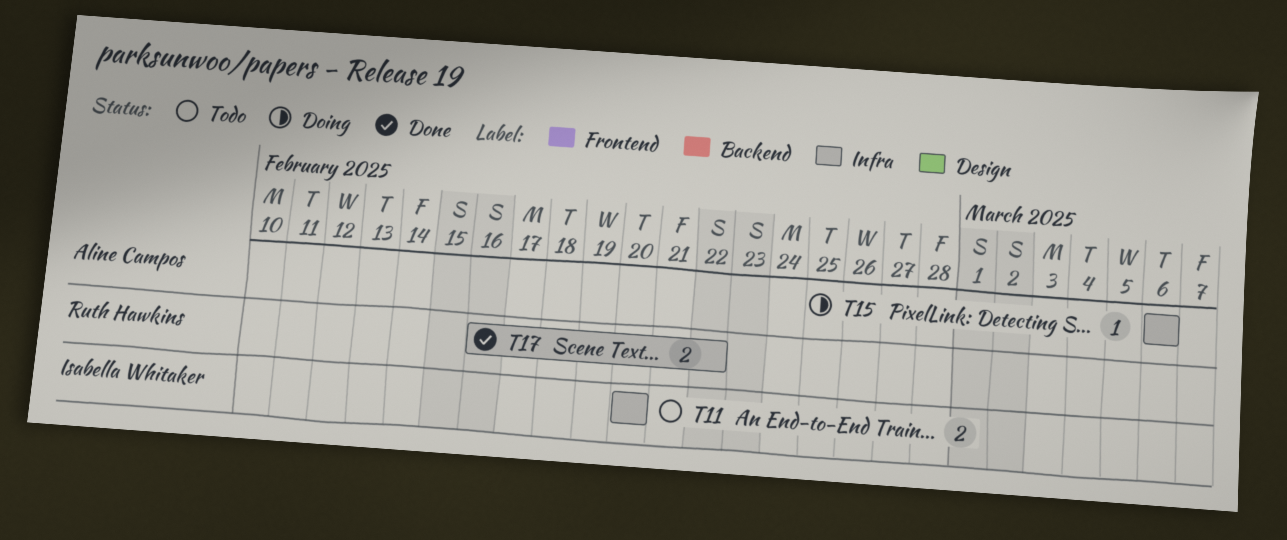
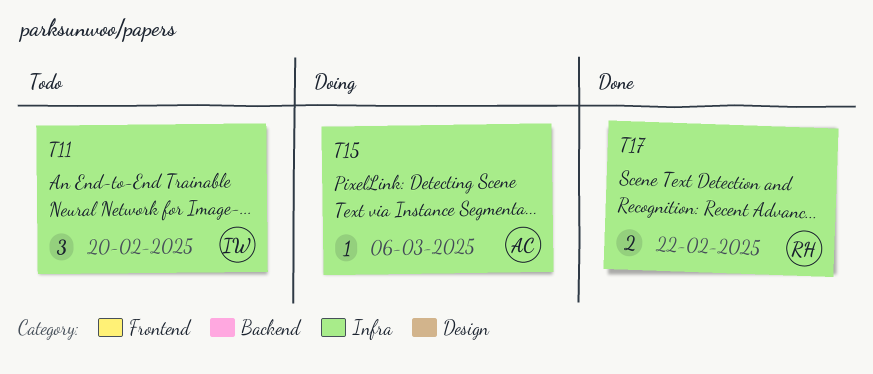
T11, estimate: 2 -> 3

